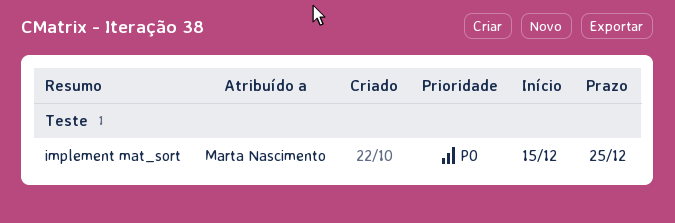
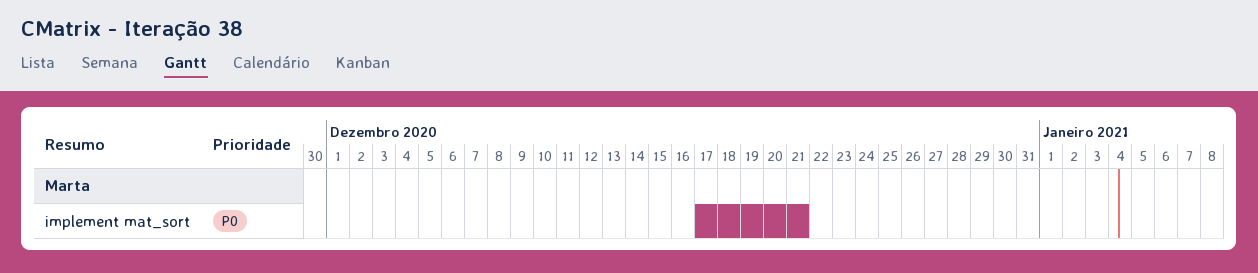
implement mat_sort, start: Dec 15 -> Dec 17
implement mat_sort, due: Dec 25 -> Dec 21

